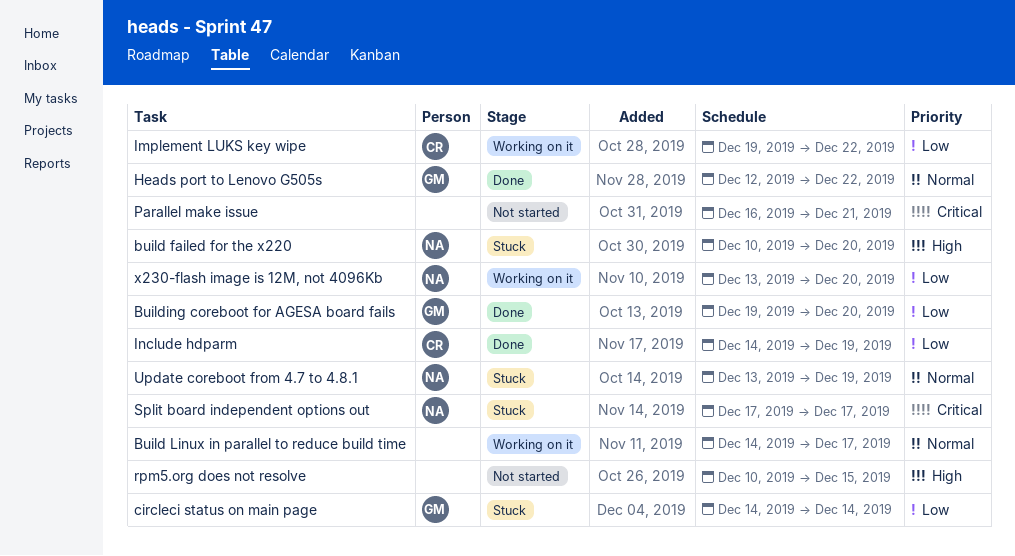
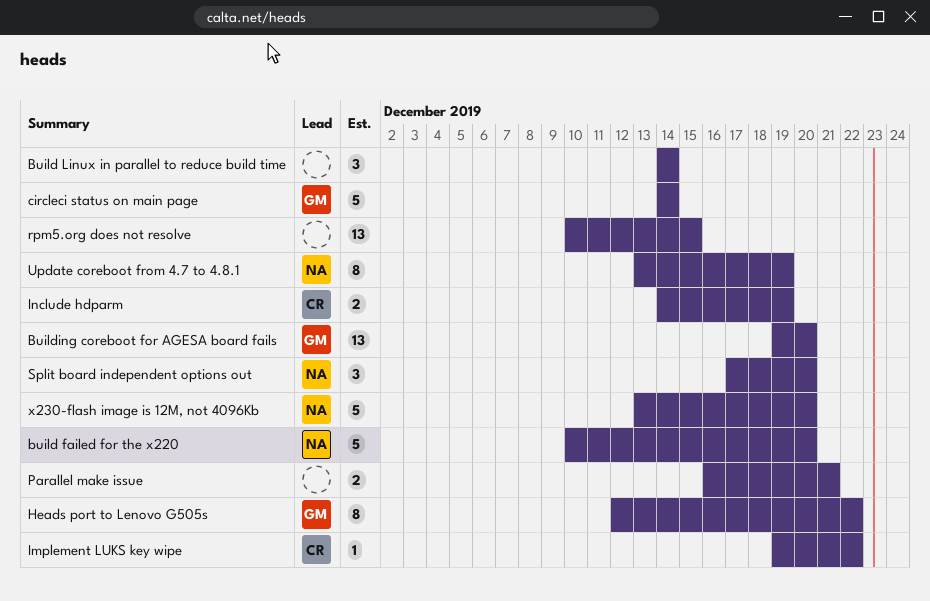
Build Linux in parallel to reduce build time, due: Dec 17 -> Dec 14
Split board independent options out, due: Dec 17 -> Dec 20

